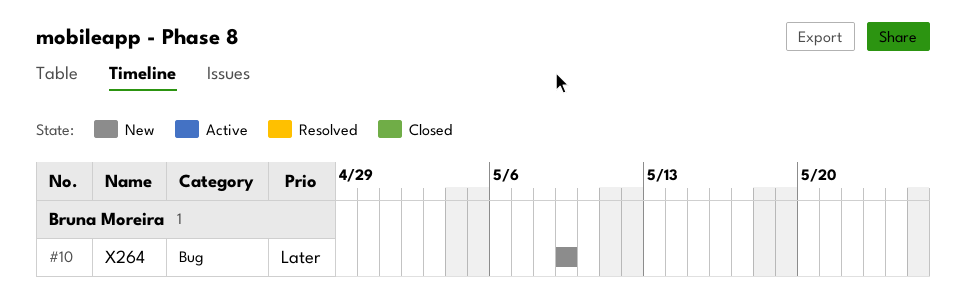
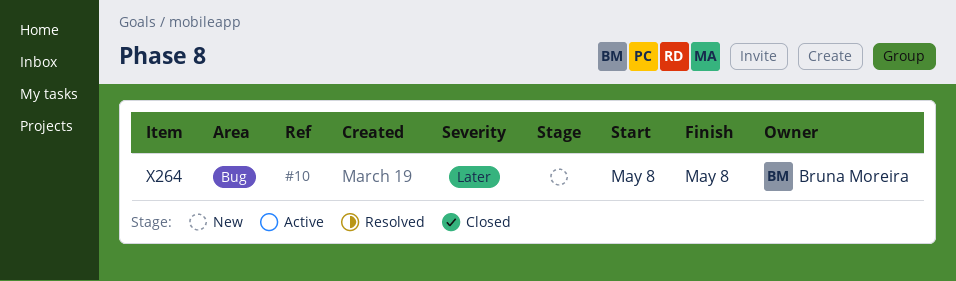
#10, start: May 9 -> May 8
#10, due: May 9 -> May 8

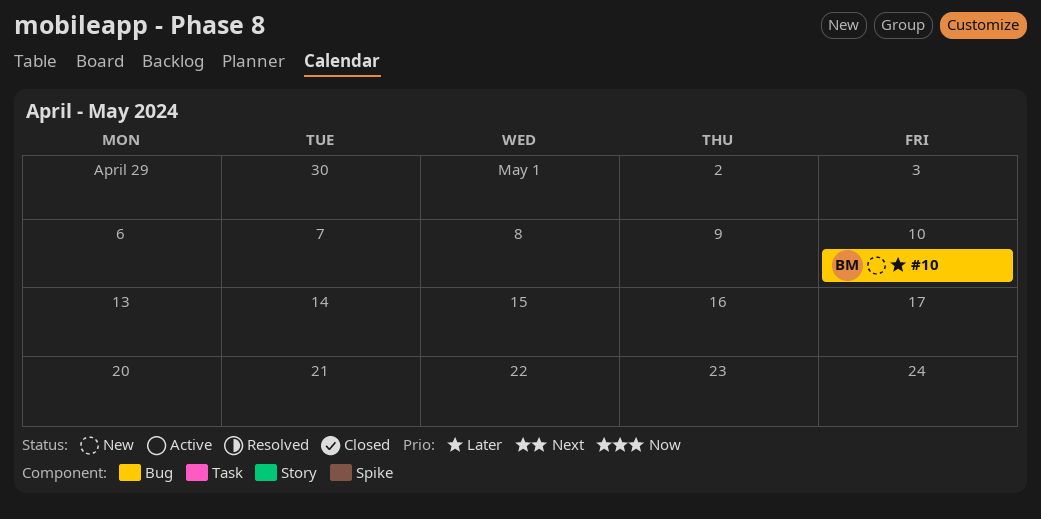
#10, start: May 8 -> May 10
#10, due: May 8 -> May 10

